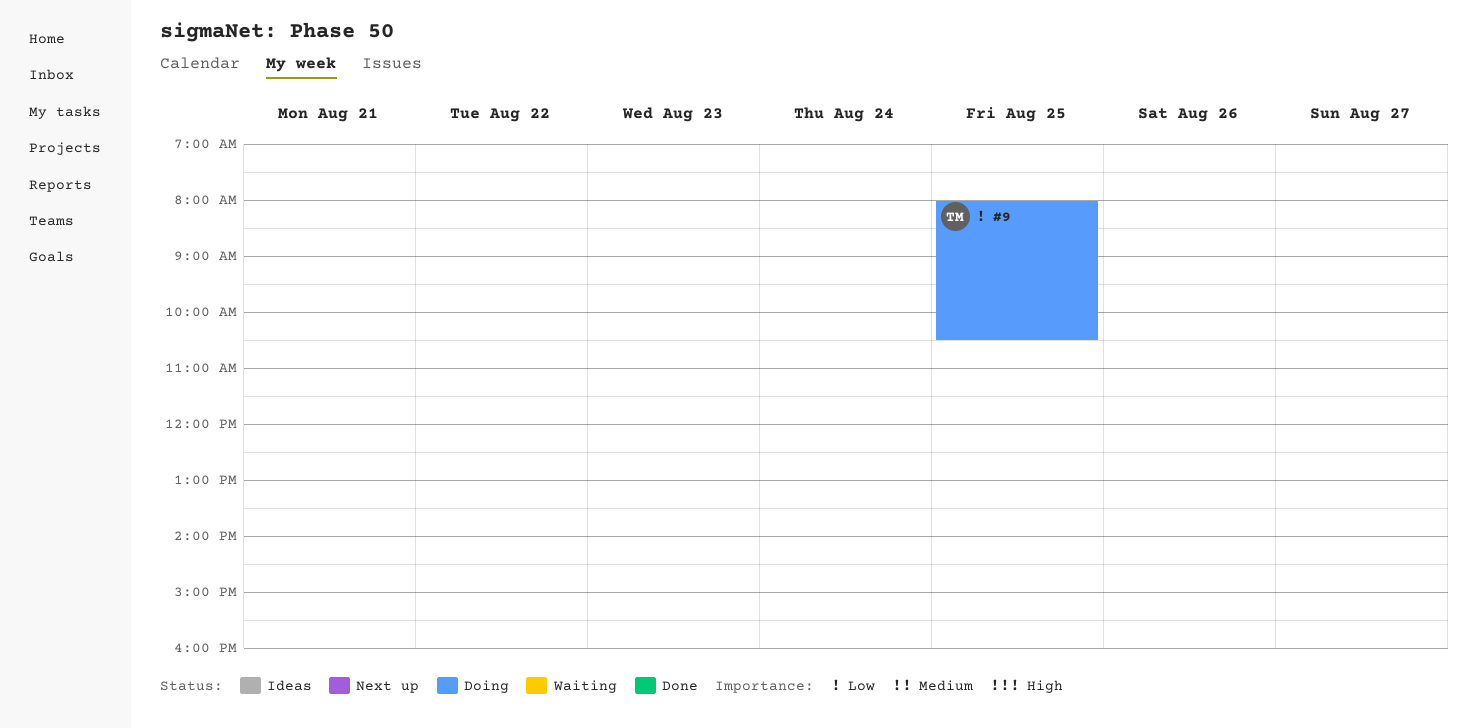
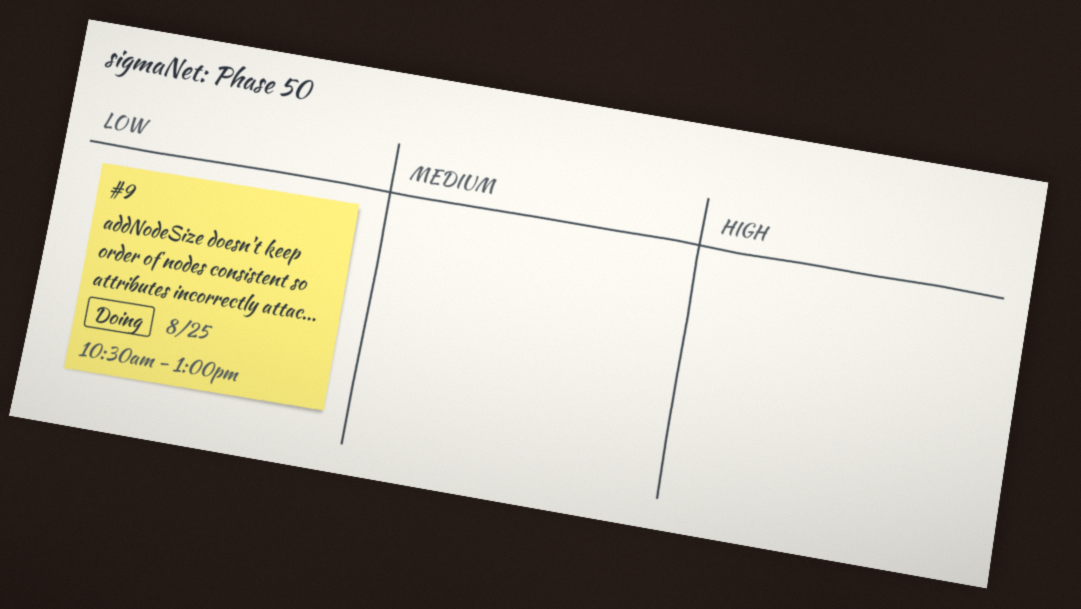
#9, begins: 08:00 -> 10:30
#9, ends: 10:30 -> 13:00

